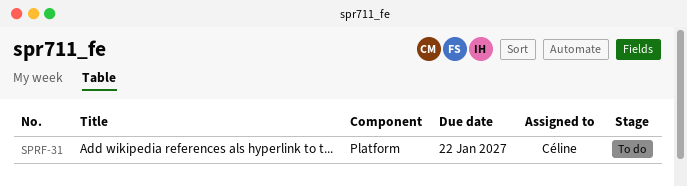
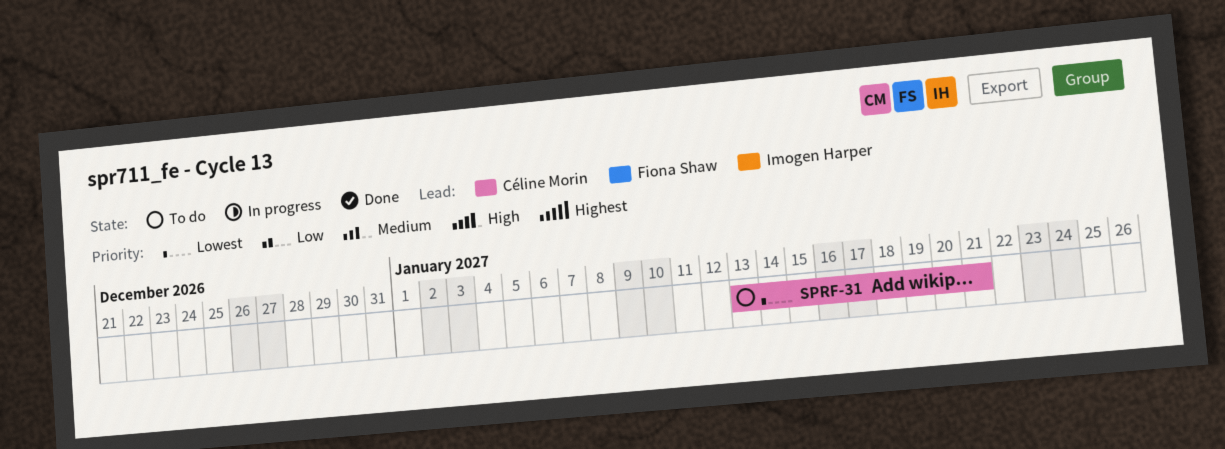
SPRF-31, due: Jan 22 -> Jan 21

